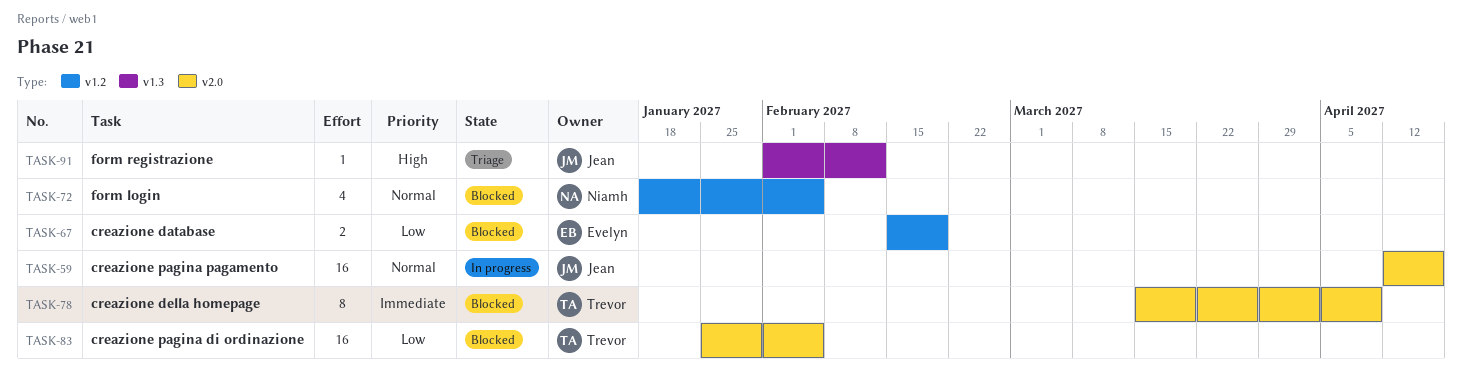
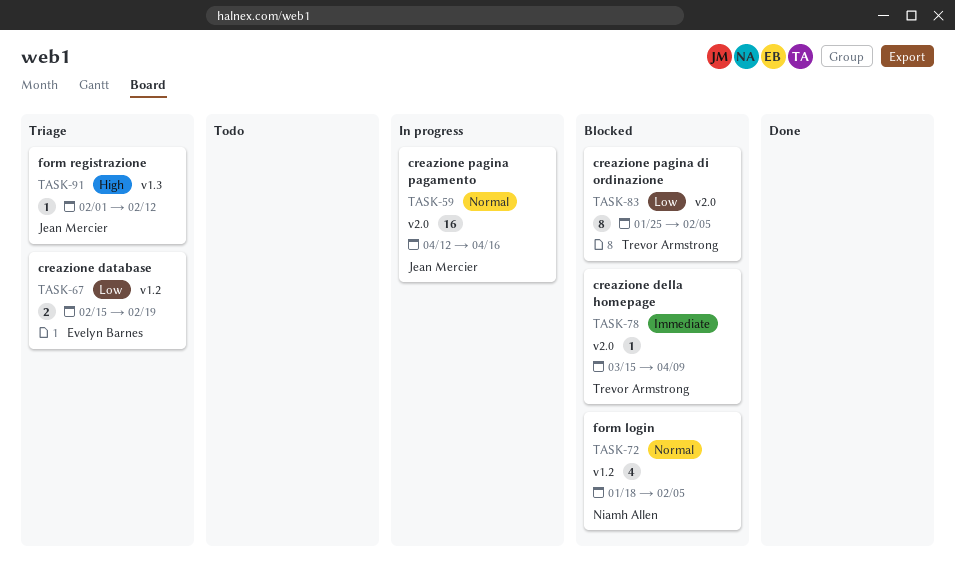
TASK-67, status: Blocked -> Triage
TASK-78, estimate: 8 -> 1
TASK-83, estimate: 16 -> 8

